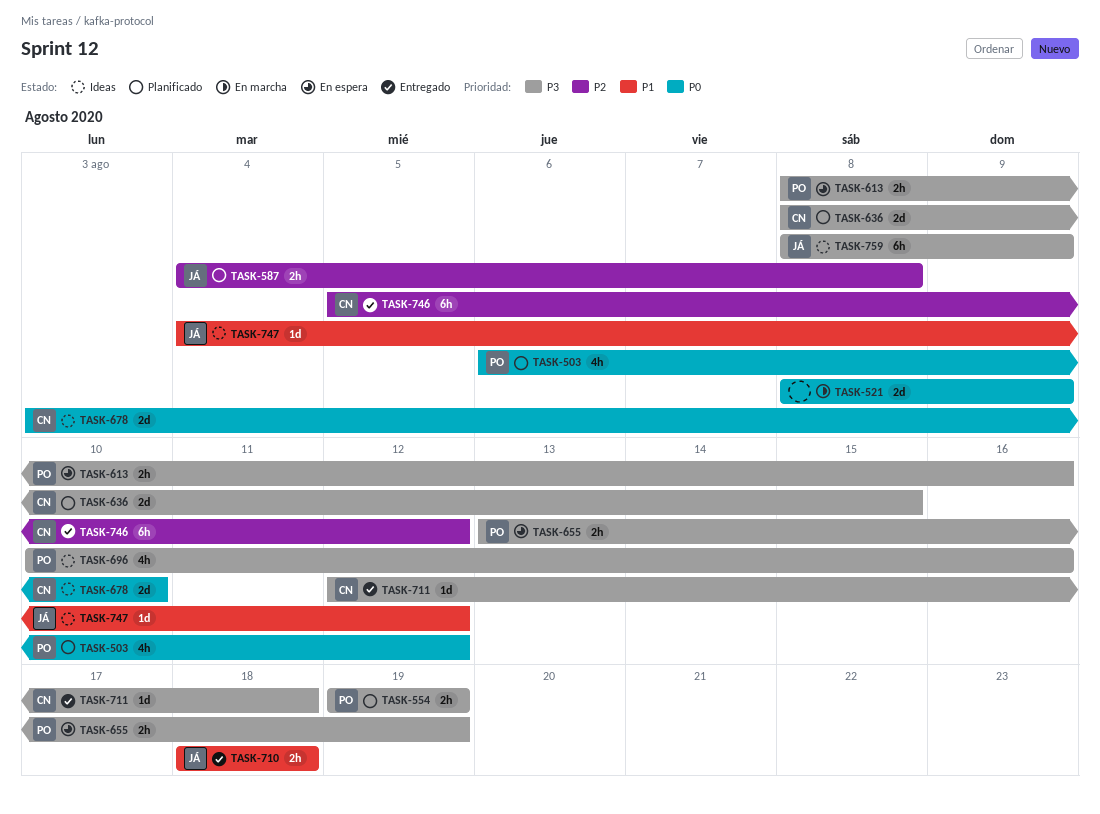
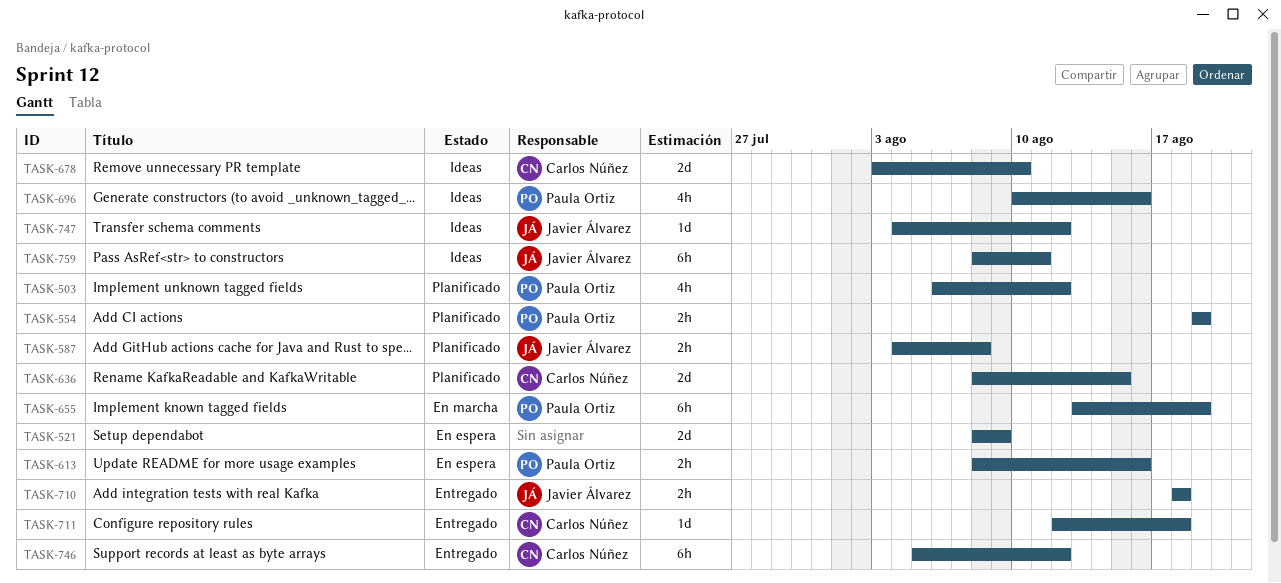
TASK-521, status: En marcha -> En espera
TASK-655, status: En espera -> En marcha
TASK-655, estimate: 2h -> 6h
TASK-759, due: Aug 9 -> Aug 11

